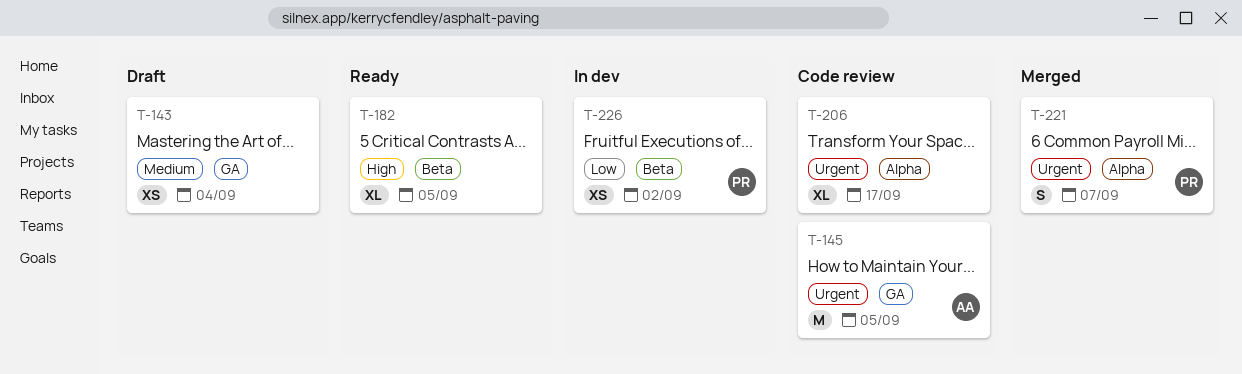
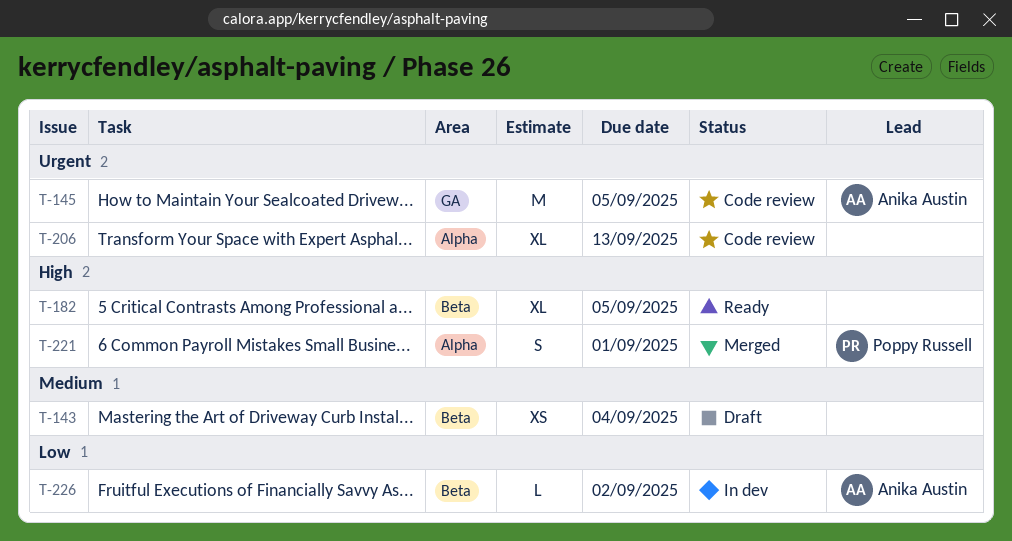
T-143, label: GA -> Beta
T-206, due: Sep 17 -> Sep 13
T-221, priority: Urgent -> High
T-221, due: Sep 7 -> Sep 1
T-226, owner: Poppy Russell -> Anika Austin
T-226, estimate: XS -> L

